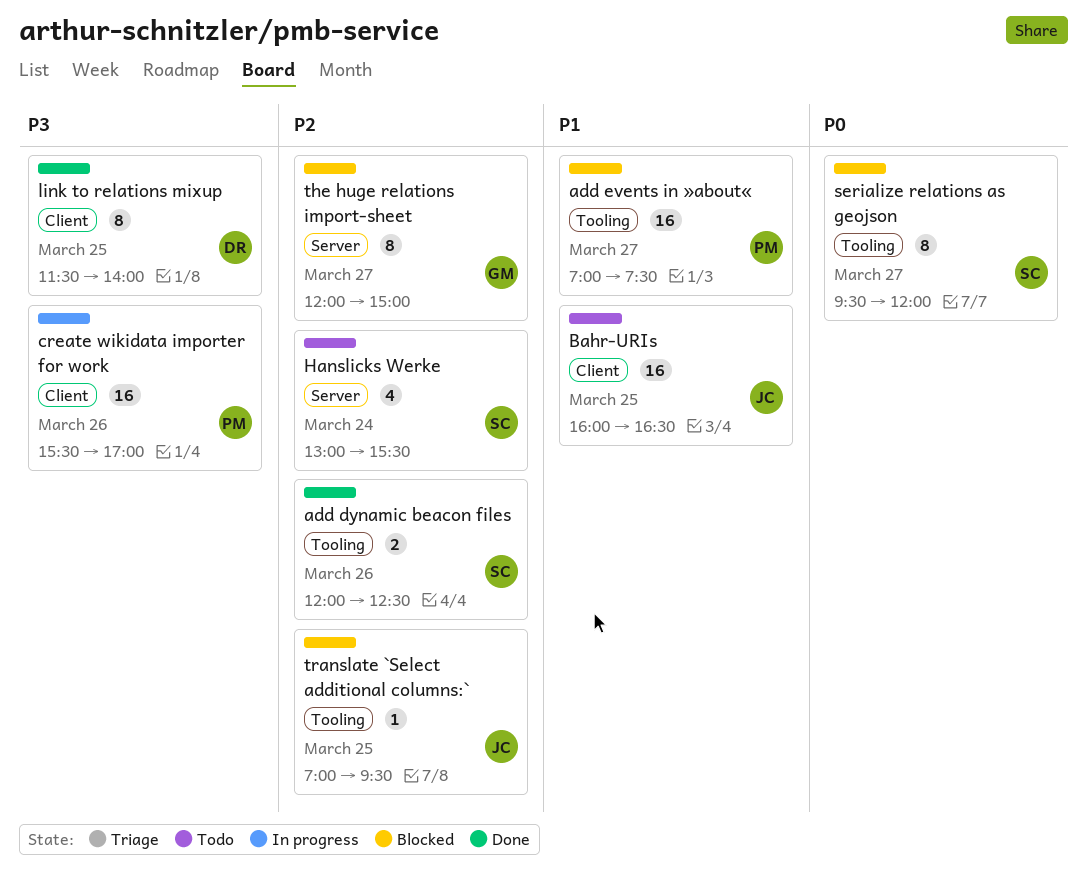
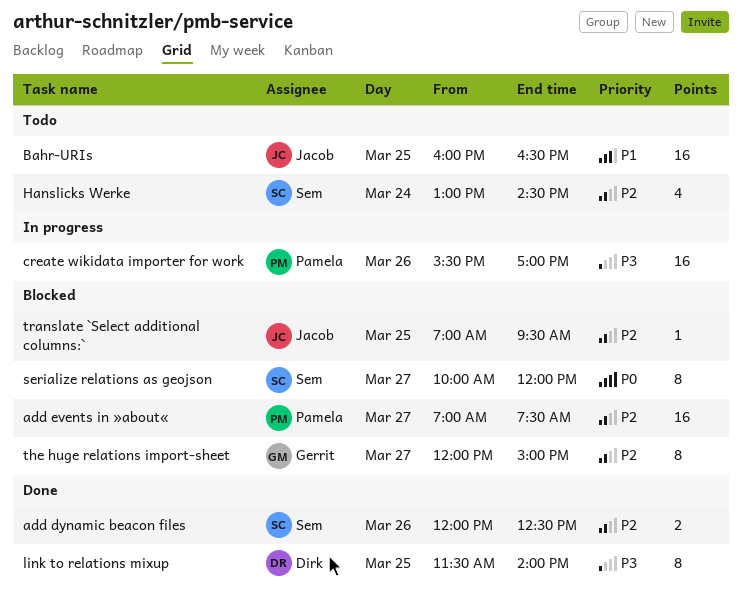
add events in »about«, priority: P1 -> P2
Hanslicks Werke, ends: 15:30 -> 14:30
serialize relations as geojson, begins: 09:30 -> 10:00

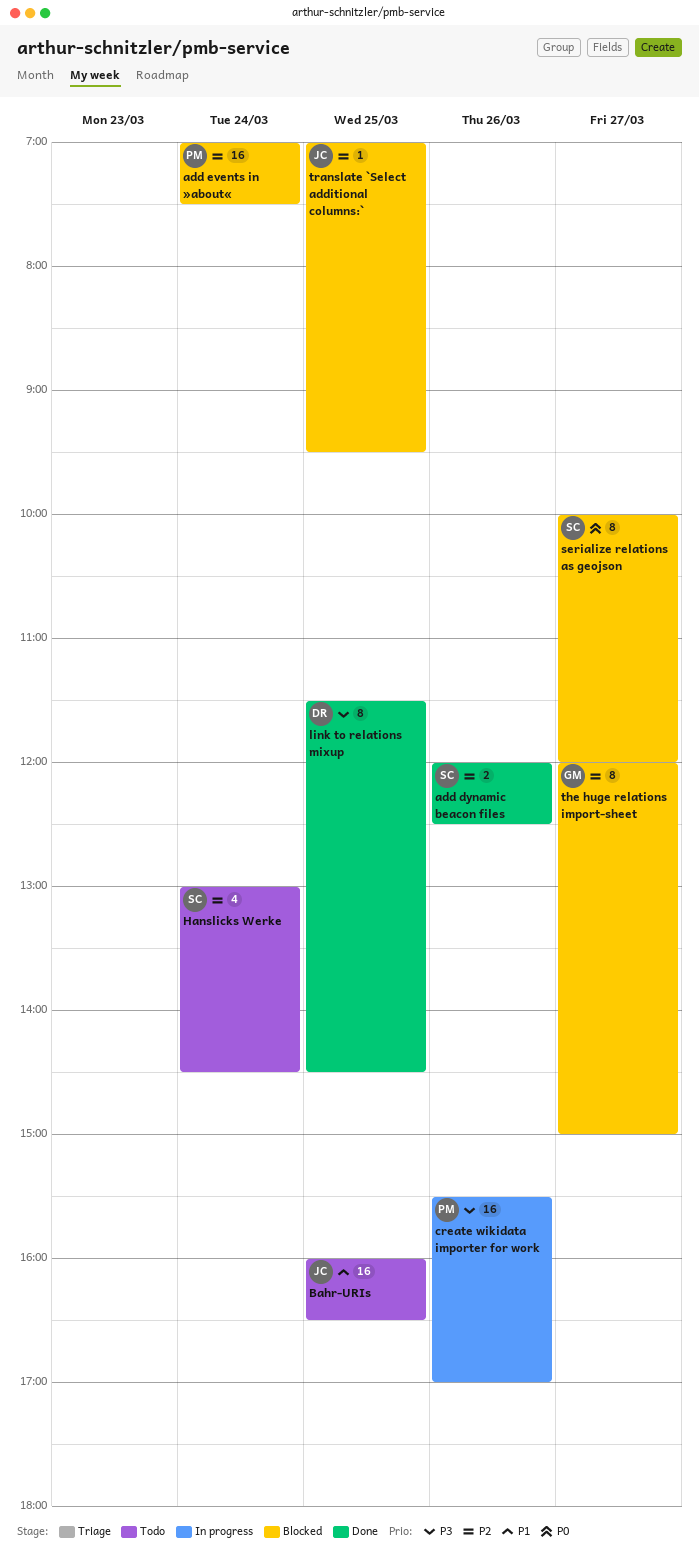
add events in »about«, day: Mar 27 -> Mar 24
link to relations mixup, ends: 14:00 -> 14:30

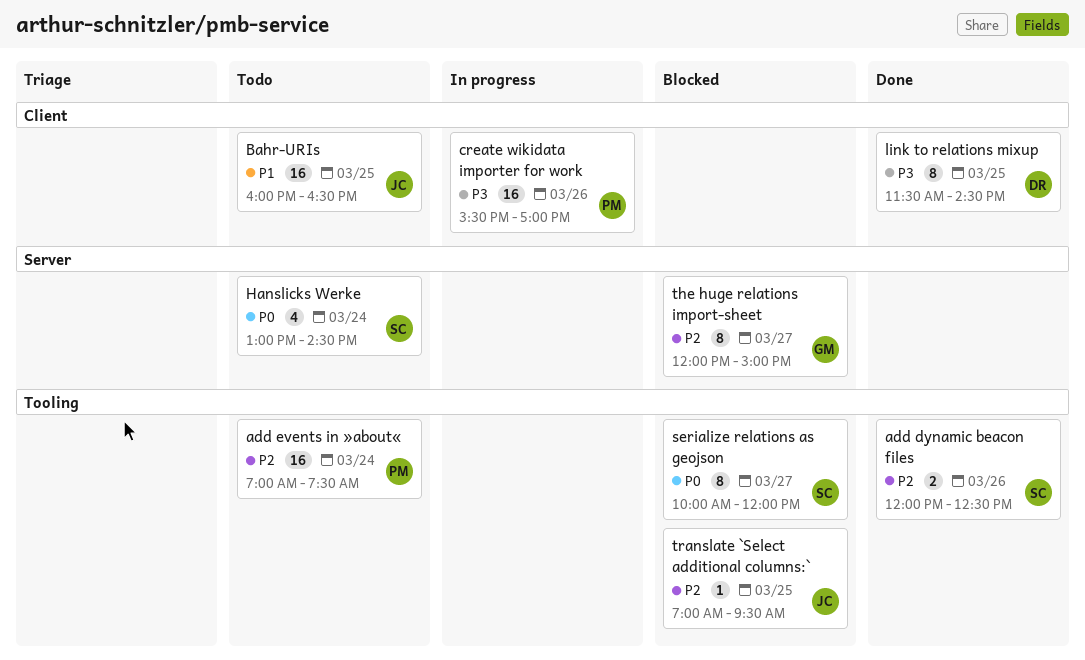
add events in »about«, status: Blocked -> Todo
Hanslicks Werke, priority: P2 -> P0

